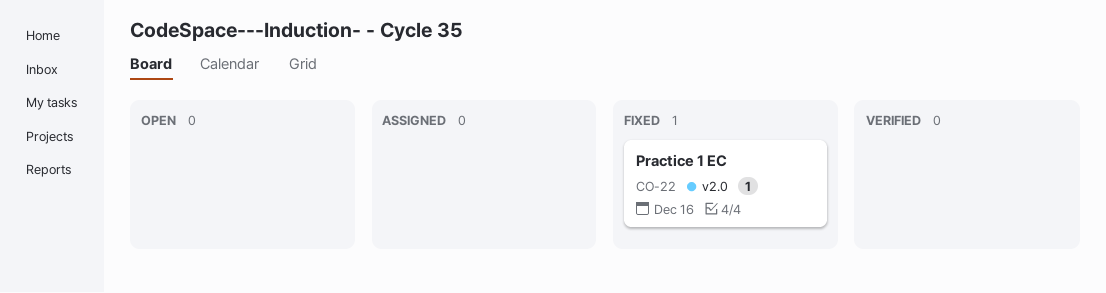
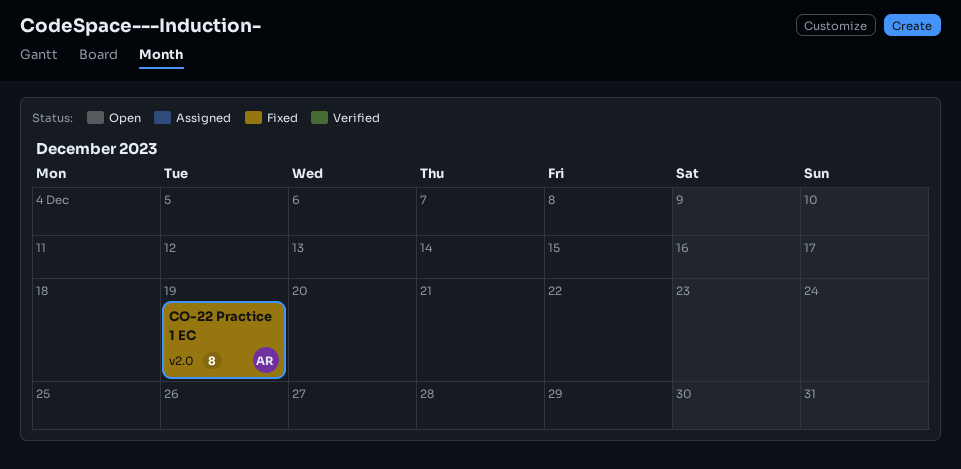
CO-22, estimate: 1 -> 8
CO-22, due: Dec 16 -> Dec 19

